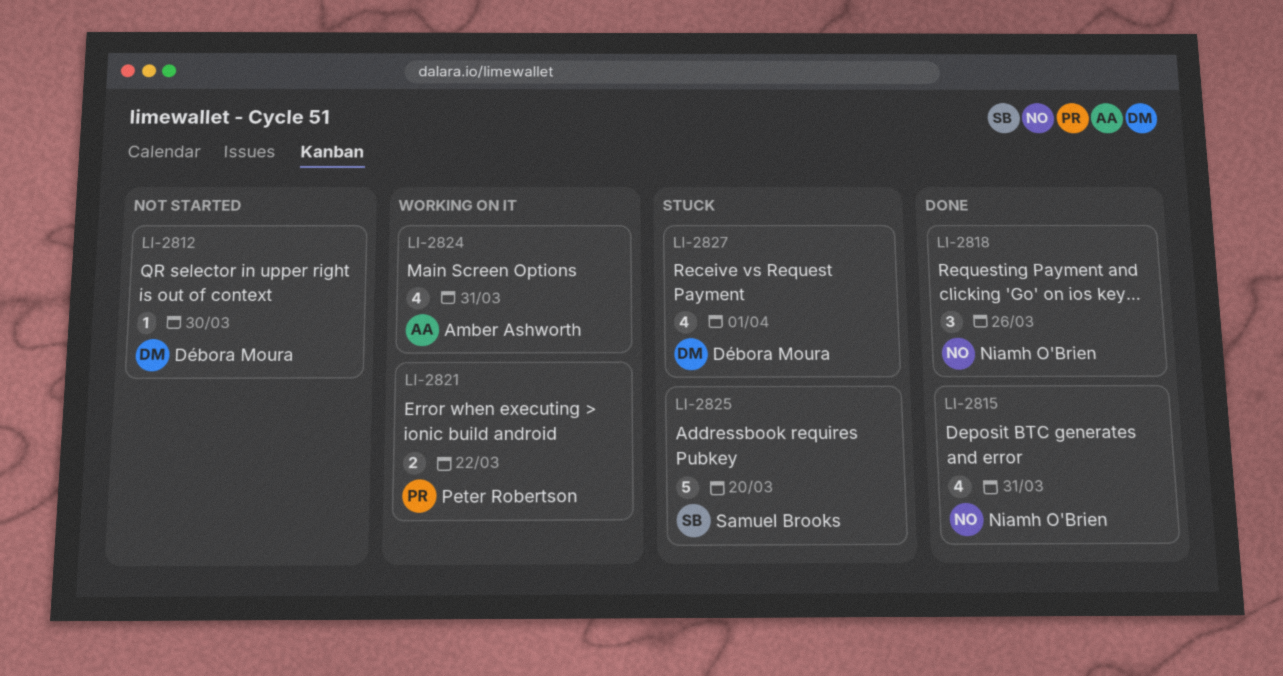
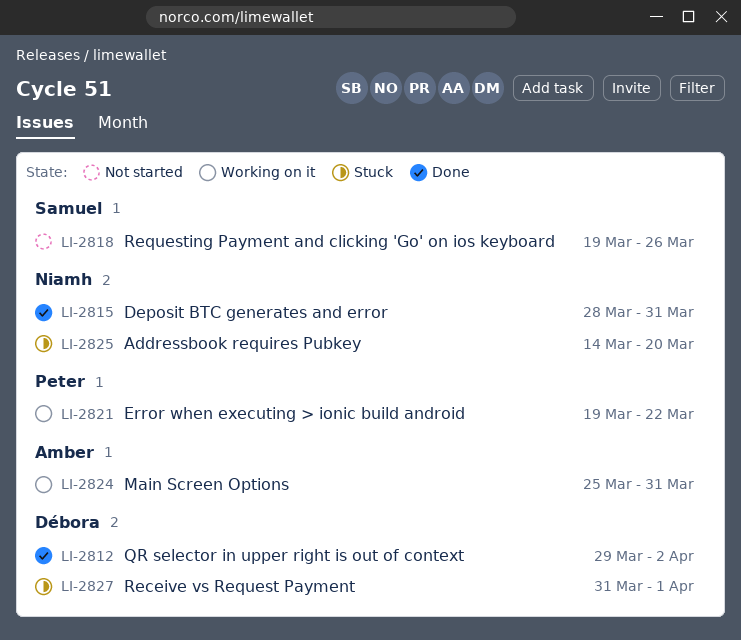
LI-2812, status: Not started -> Done
LI-2812, due: Mar 30 -> Apr 2
LI-2818, status: Done -> Not started
LI-2818, owner: Niamh O'Brien -> Samuel Brooks
LI-2825, owner: Samuel Brooks -> Niamh O'Brien

